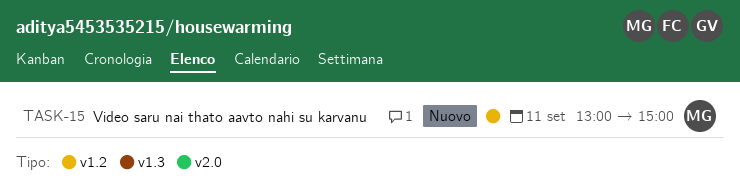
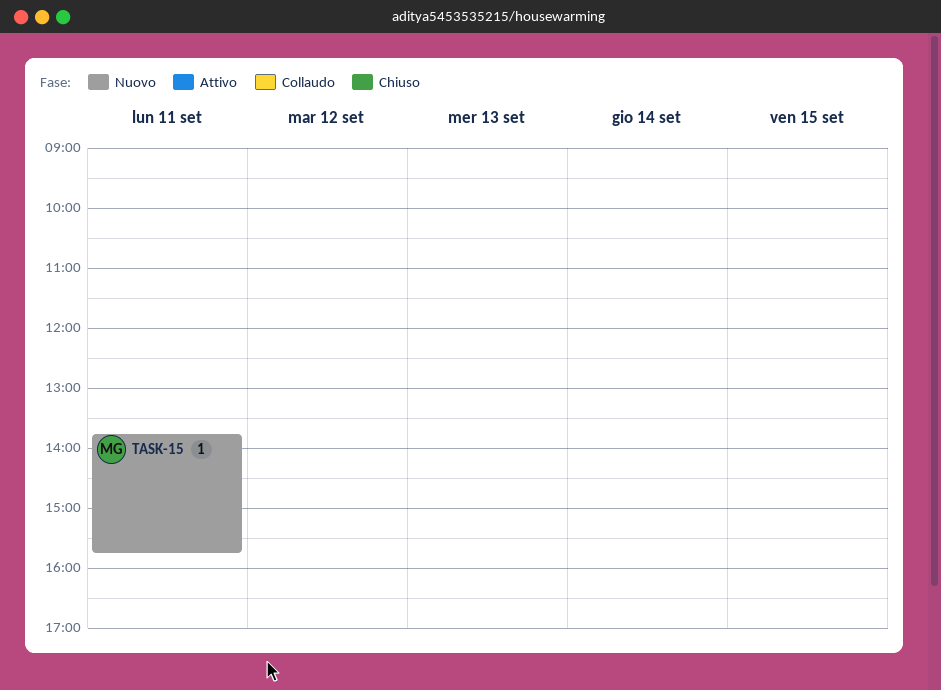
TASK-15, begins: 13:00 -> 13:45
TASK-15, ends: 15:00 -> 15:45

